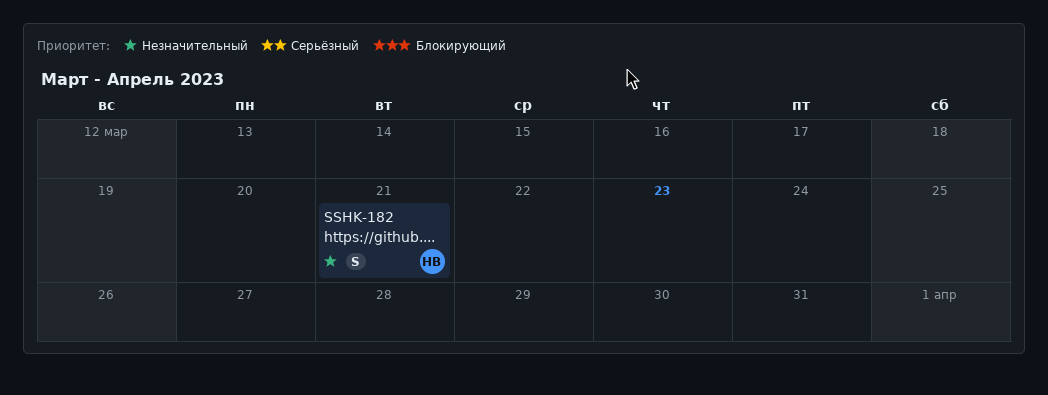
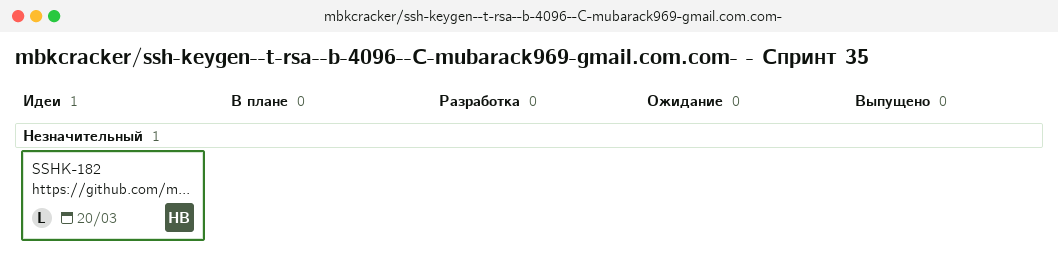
SSHK-182, estimate: S -> L
SSHK-182, due: Mar 21 -> Mar 20

